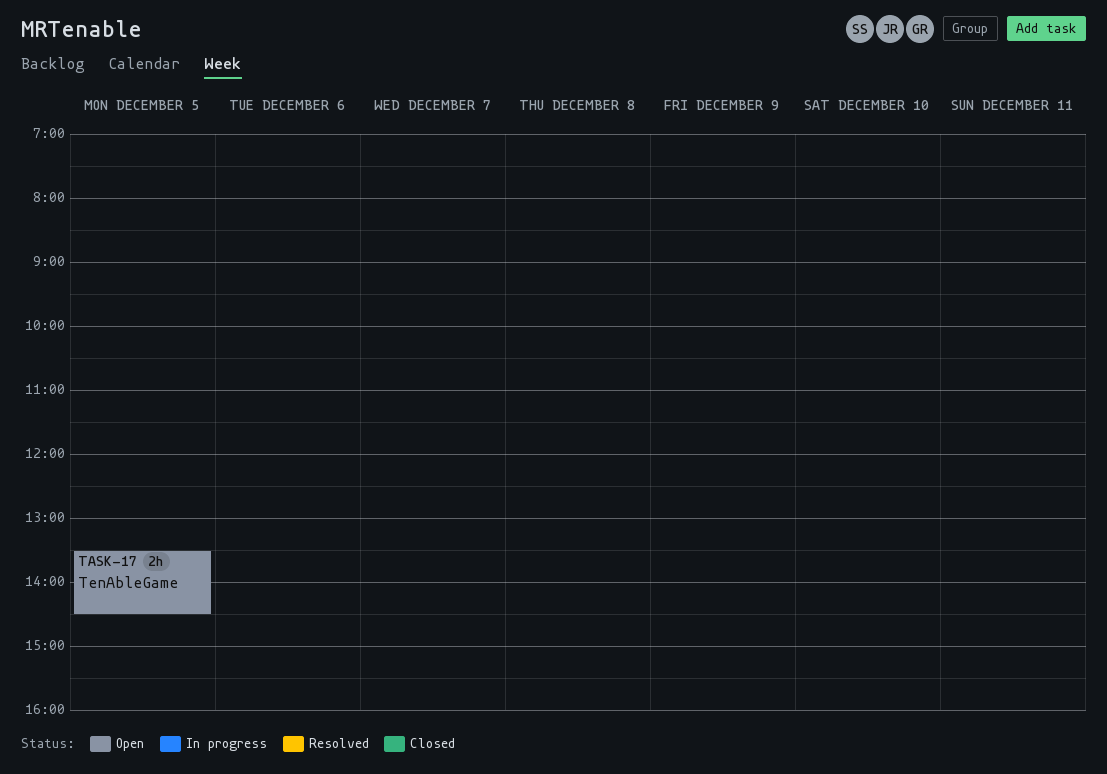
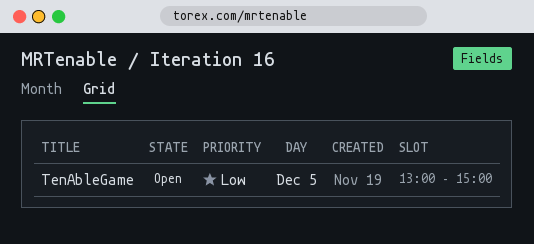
TenAbleGame, begins: 13:30 -> 13:00
TenAbleGame, ends: 14:30 -> 15:00

